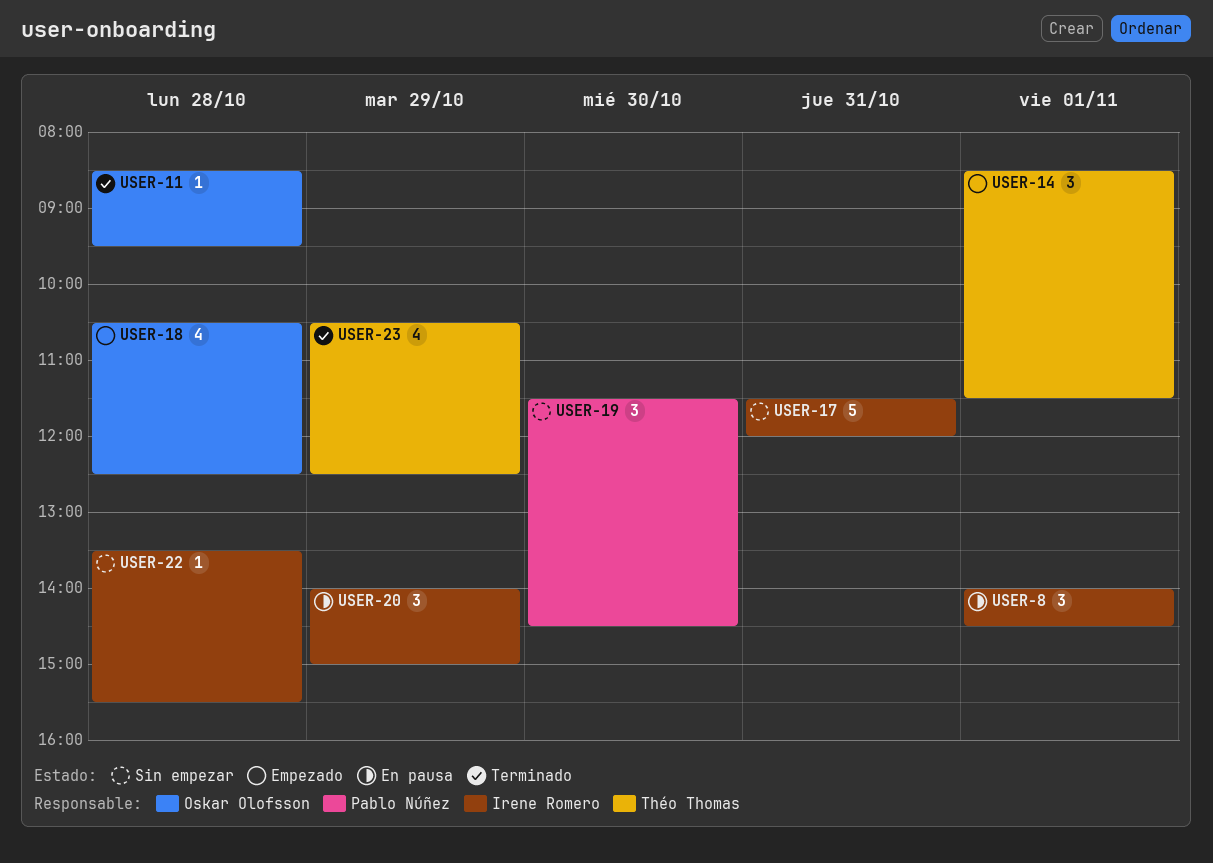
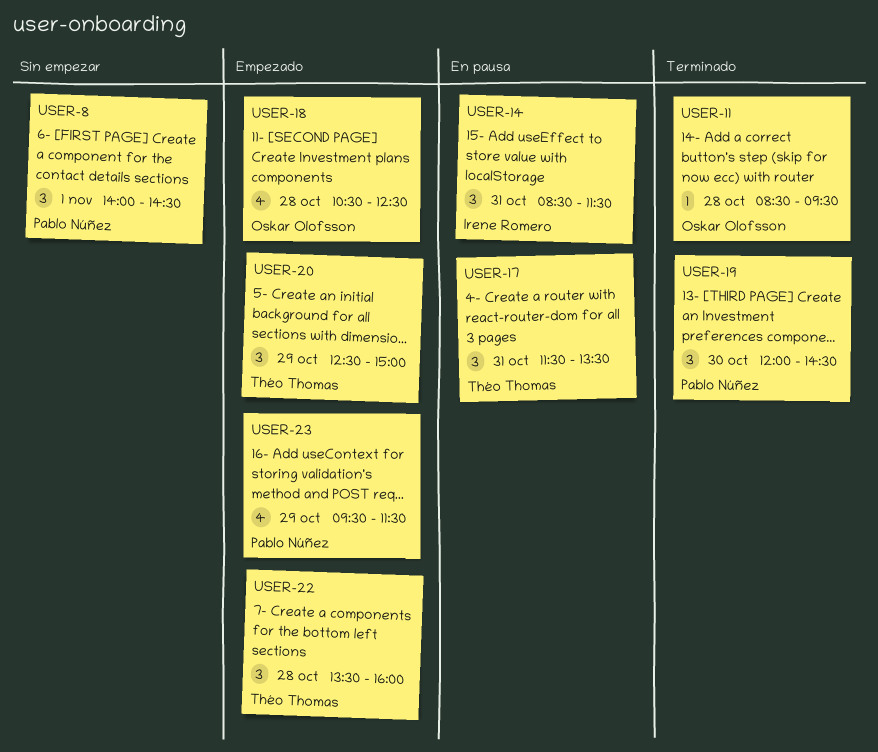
USER-8, status: En pausa -> Sin empezar
USER-8, owner: Irene Romero -> Pablo Núñez
USER-14, status: Empezado -> En pausa
USER-14, owner: Théo Thomas -> Irene Romero
USER-14, day: Nov 1 -> Oct 31
USER-17, status: Sin empezar -> En pausa
USER-17, owner: Irene Romero -> Théo Thomas
USER-17, estimate: 5 -> 3
USER-17, ends: 12:00 -> 13:30
USER-19, status: Sin empezar -> Terminado
USER-19, begins: 11:30 -> 12:00
USER-20, status: En pausa -> Empezado
USER-20, owner: Irene Romero -> Théo Thomas
USER-20, begins: 14:00 -> 12:30
USER-22, status: Sin empezar -> Empezado
USER-22, owner: Irene Romero -> Théo Thomas
USER-22, estimate: 1 -> 3
USER-22, ends: 15:30 -> 16:00
USER-23, status: Terminado -> Empezado
USER-23, owner: Théo Thomas -> Pablo Núñez
USER-23, begins: 10:30 -> 09:30
USER-23, ends: 12:30 -> 11:30

